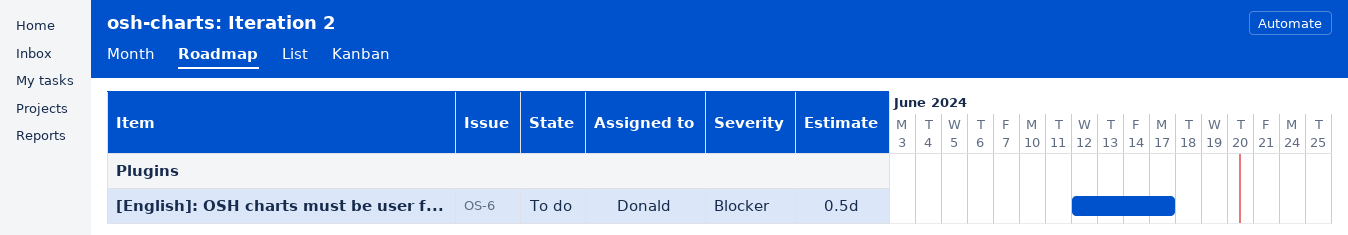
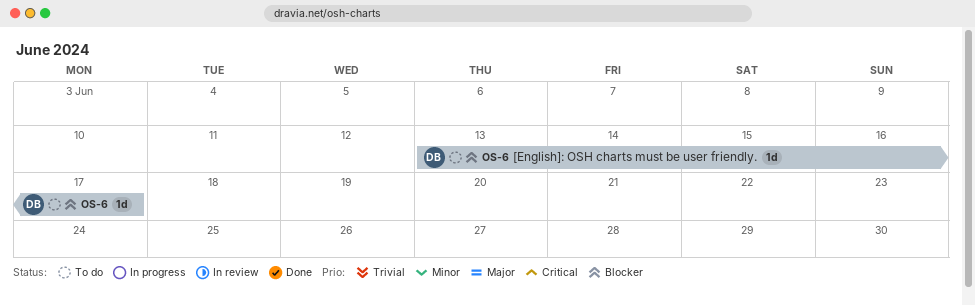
OS-6, estimate: 0.5d -> 1d
OS-6, start: Jun 12 -> Jun 13

